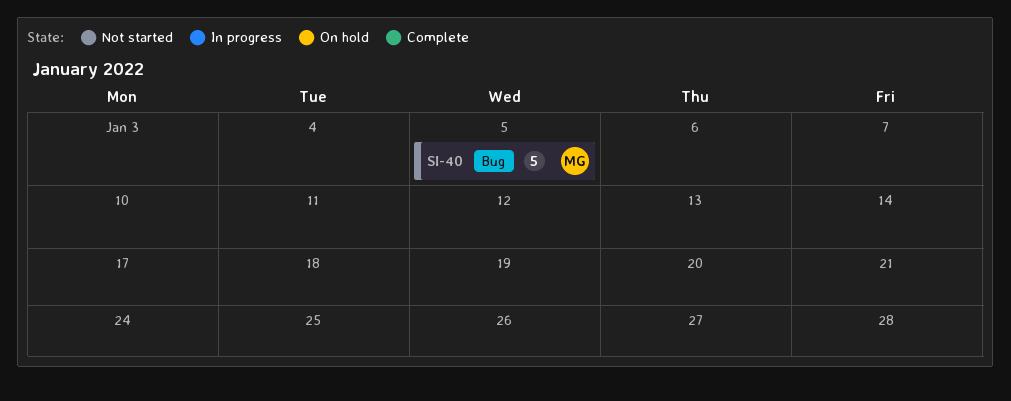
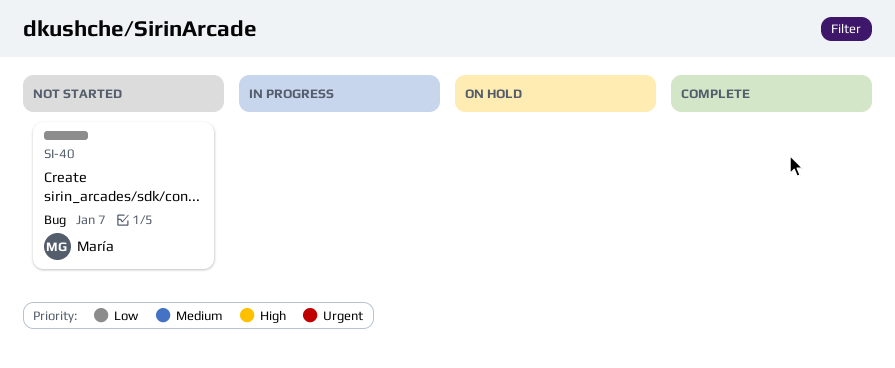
SI-40, due: Jan 5 -> Jan 7

